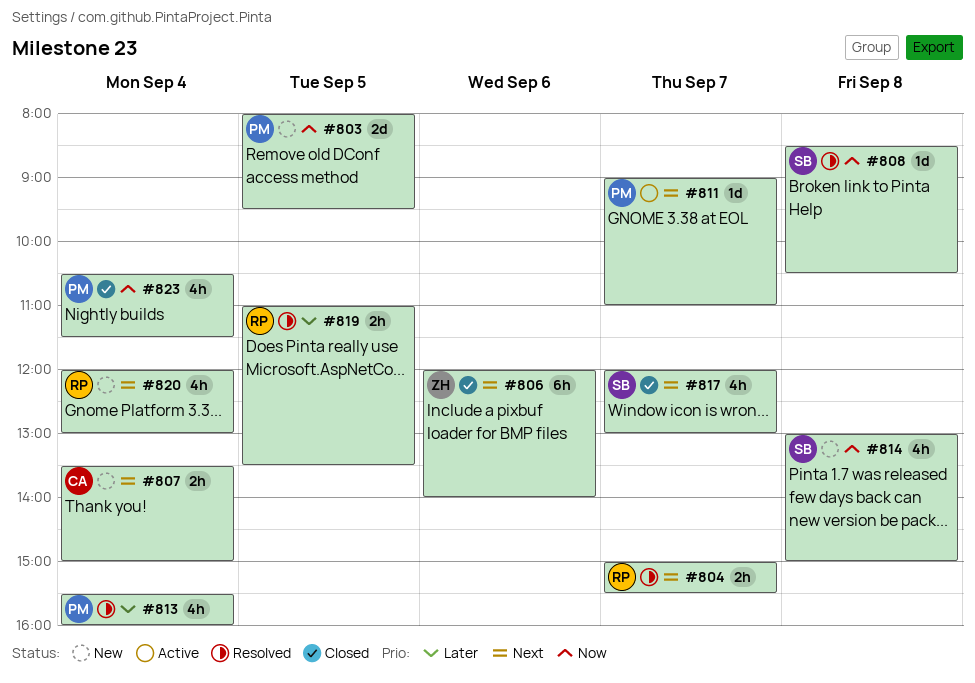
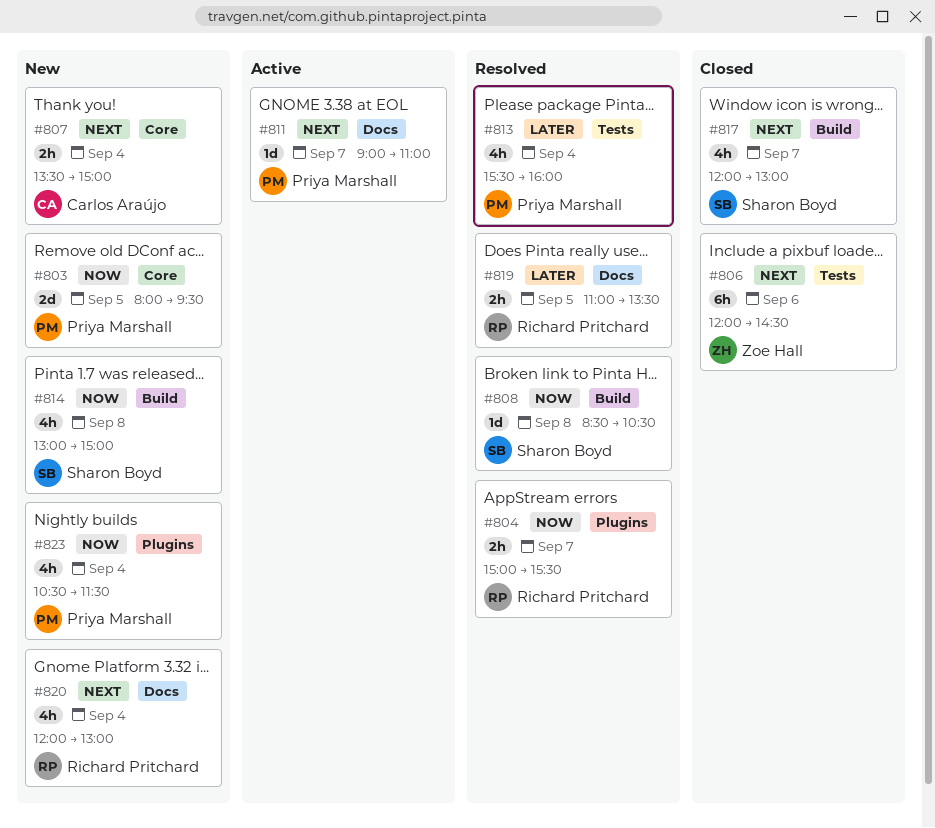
#804, priority: Next -> Now
#806, ends: 14:00 -> 14:30
#823, status: Closed -> New

